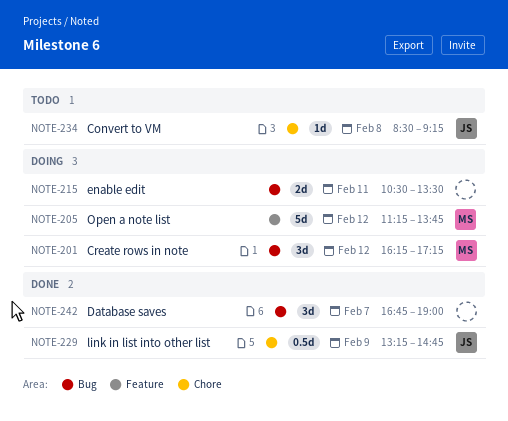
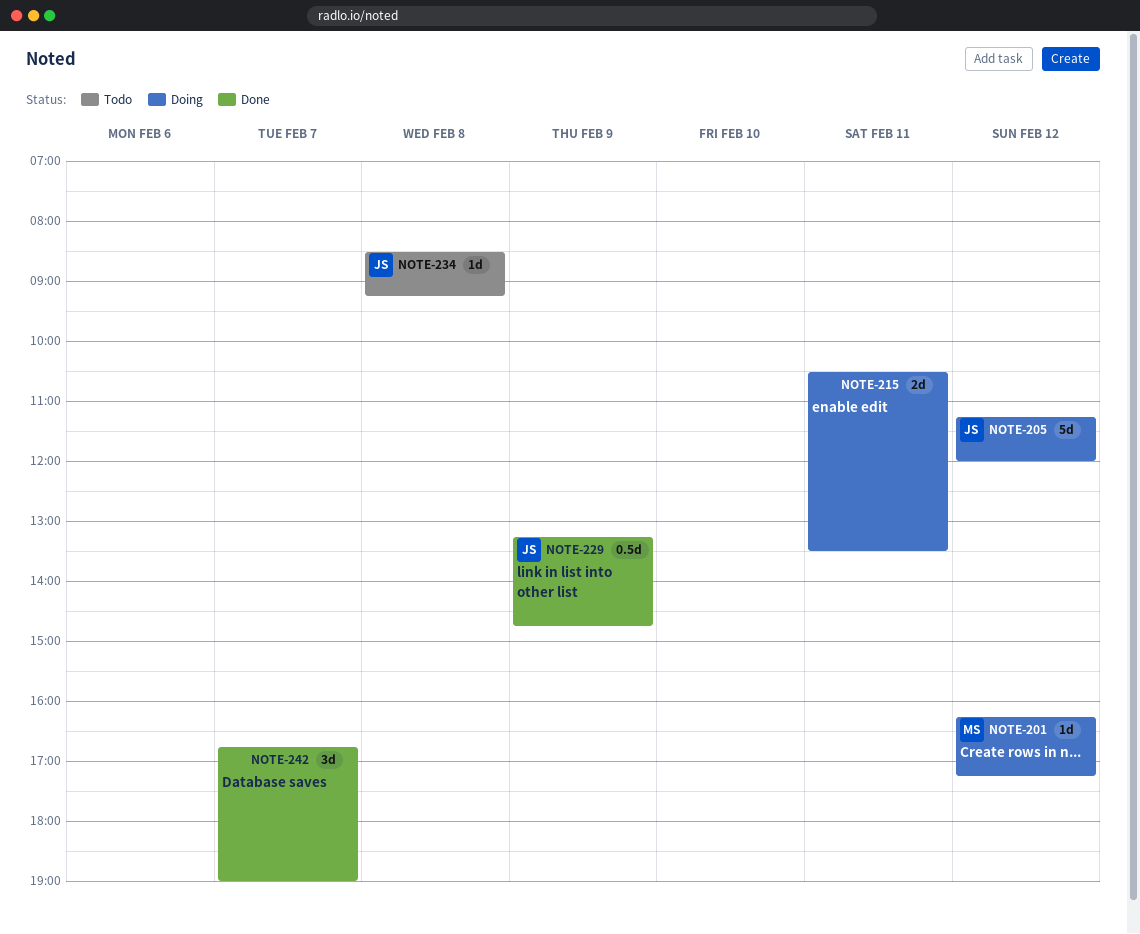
NOTE-201, estimate: 3d -> 1d
NOTE-205, owner: MS -> JS
NOTE-205, ends: 13:45 -> 12:00

